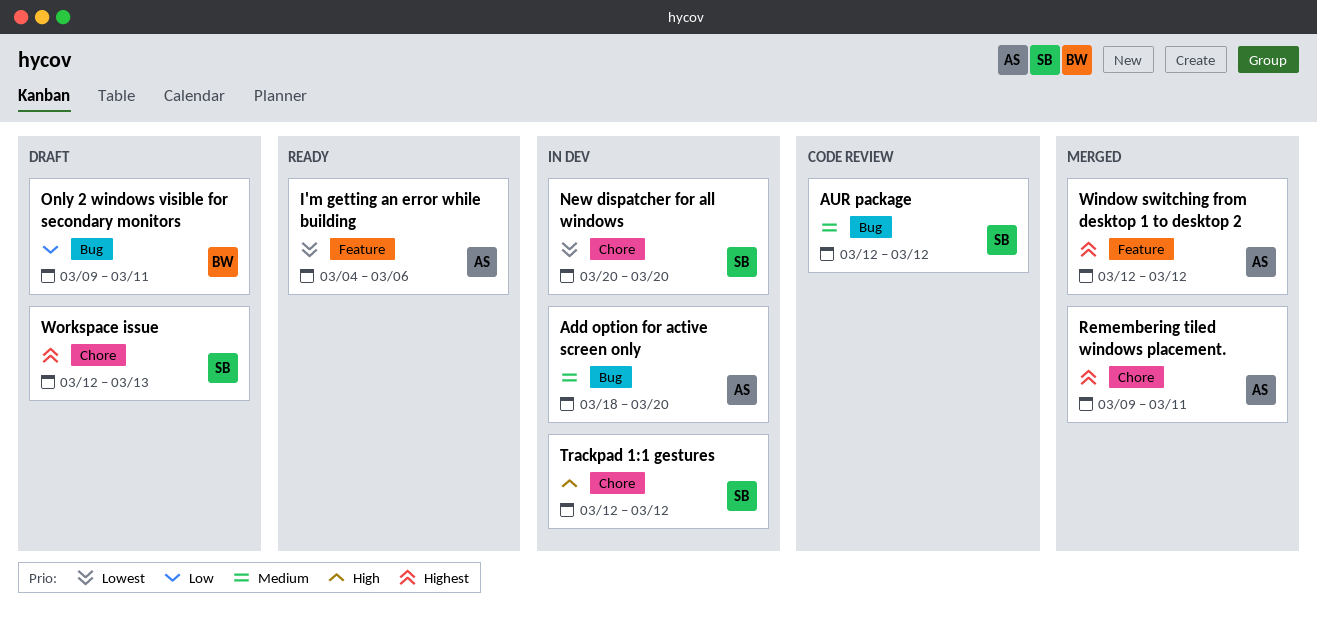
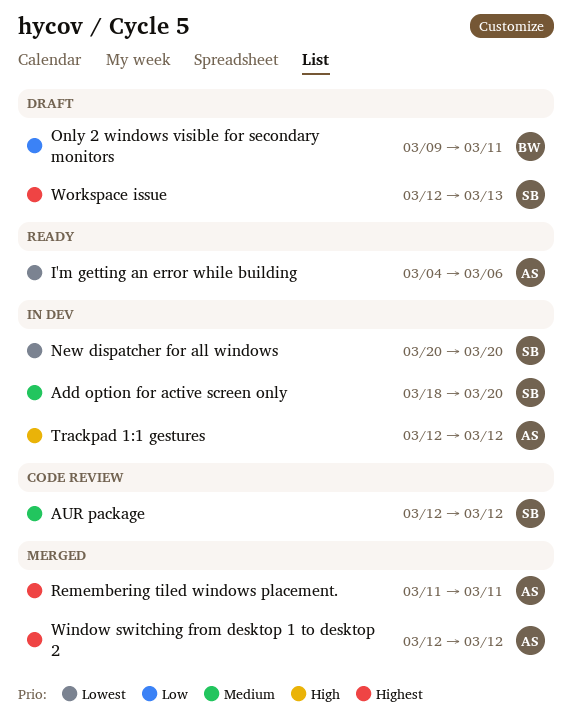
Add option for active screen only, owner: AS -> SB
Remembering tiled windows placement., start: Mar 9 -> Mar 11
Trackpad 1:1 gestures, owner: SB -> AS

